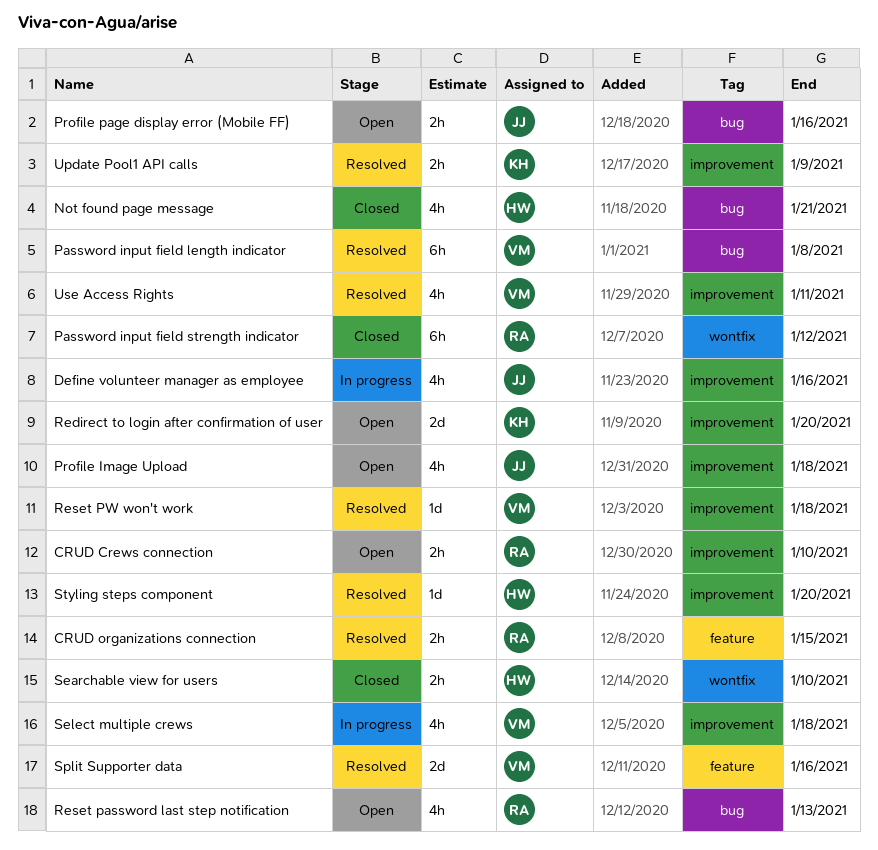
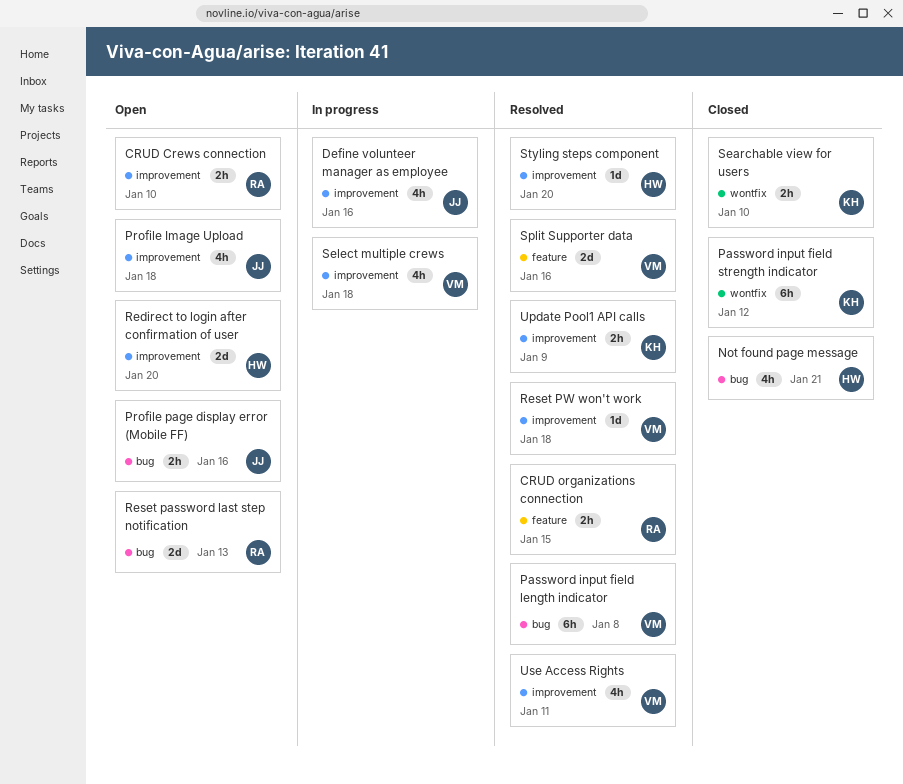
Password input field strength indicator, owner: RA -> KH
Redirect to login after confirmation of user, owner: KH -> HW
Reset password last step notification, estimate: 4h -> 2d
Searchable view for users, owner: HW -> KH

